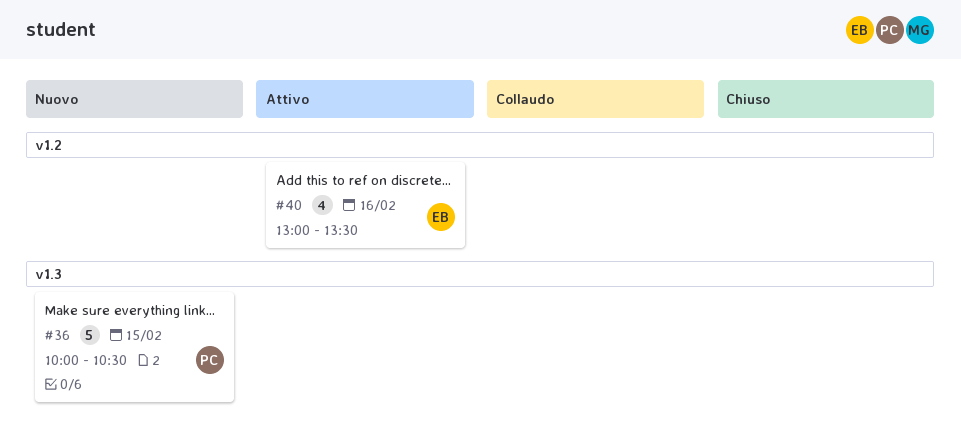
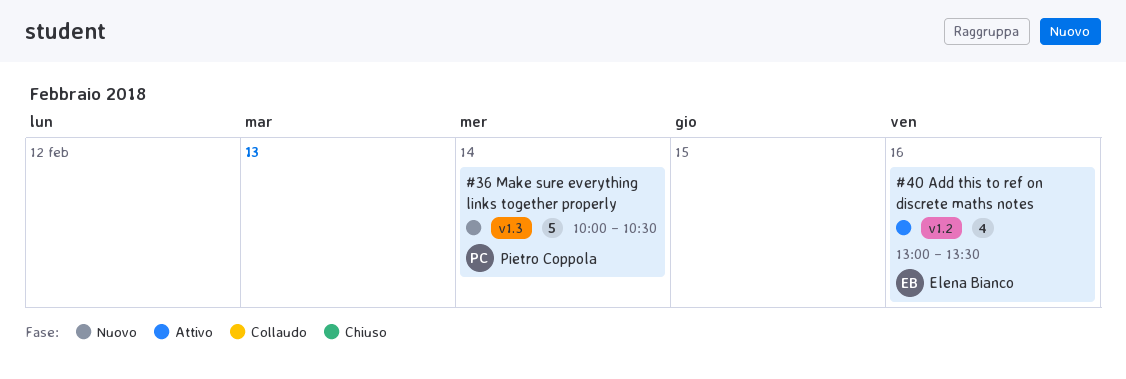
#36, day: Feb 15 -> Feb 14

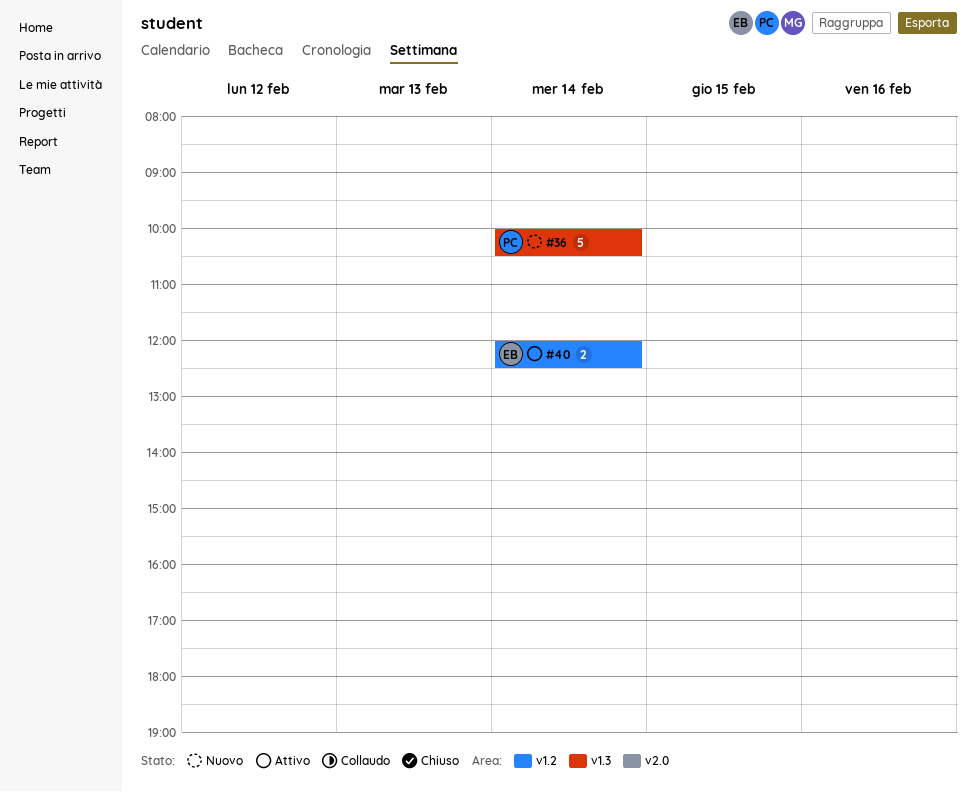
#40, estimate: 4 -> 2
#40, day: Feb 16 -> Feb 14
#40, begins: 13:00 -> 12:00
#40, ends: 13:30 -> 12:30

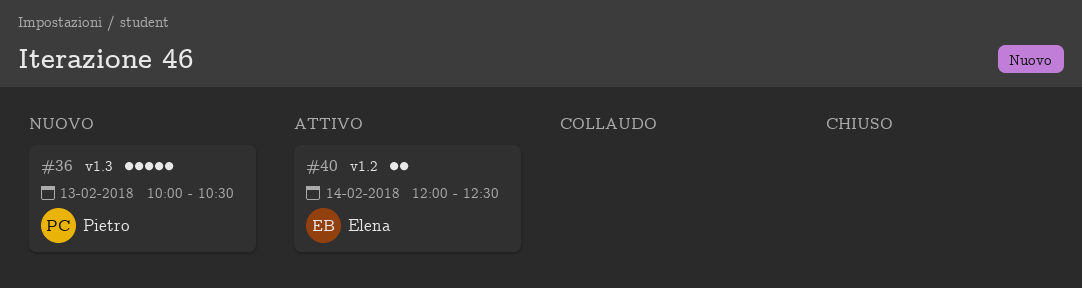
#36, day: Feb 14 -> Feb 13

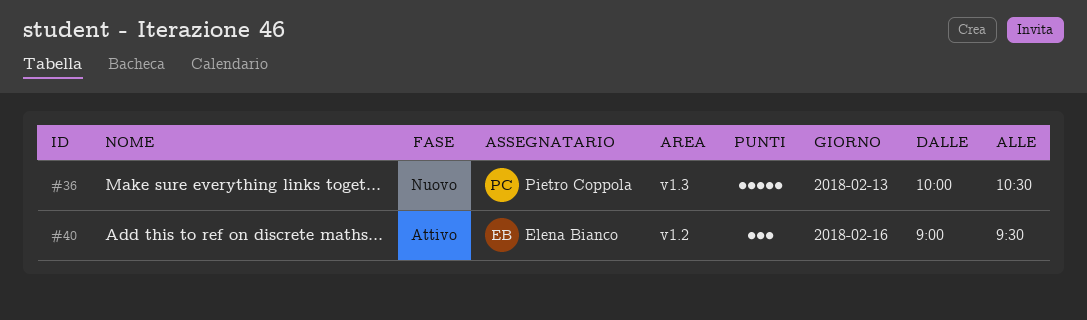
#40, estimate: 2 -> 3
#40, day: Feb 14 -> Feb 16
#40, begins: 12:00 -> 09:00
#40, ends: 12:30 -> 09:30

